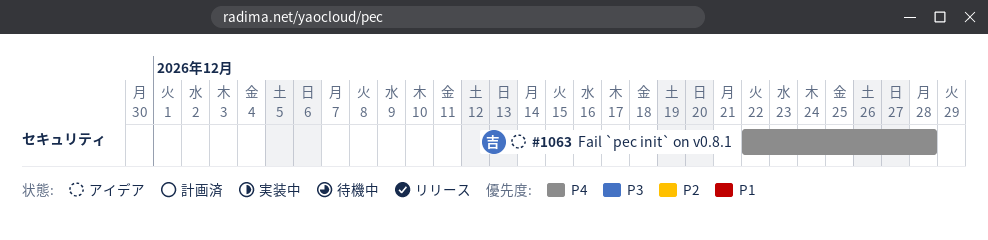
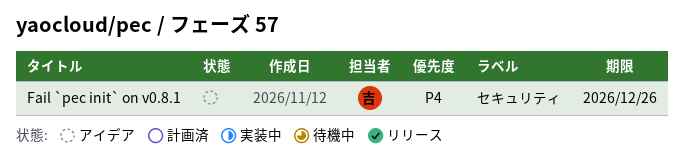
Fail `pec init` on v0.8.1, due: Dec 28 -> Dec 26

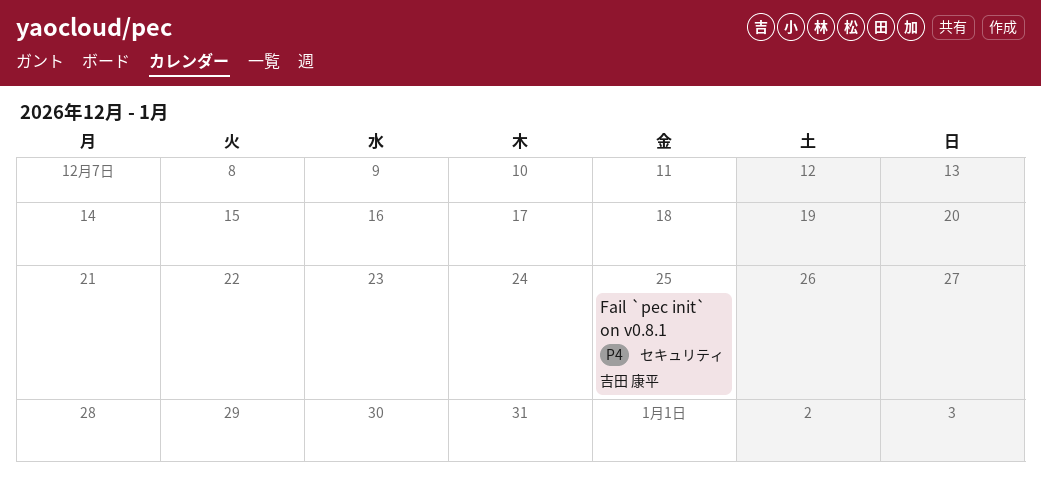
Fail `pec init` on v0.8.1, due: Dec 26 -> Dec 25

